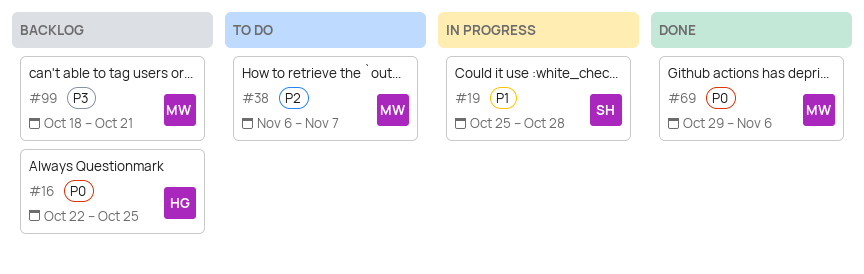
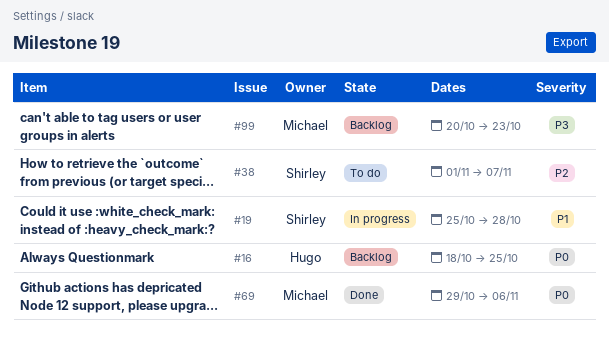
#16, start: Oct 22 -> Oct 18
#38, owner: Michael -> Shirley
#38, start: Nov 6 -> Nov 1
#99, start: Oct 18 -> Oct 20
#99, due: Oct 21 -> Oct 23

